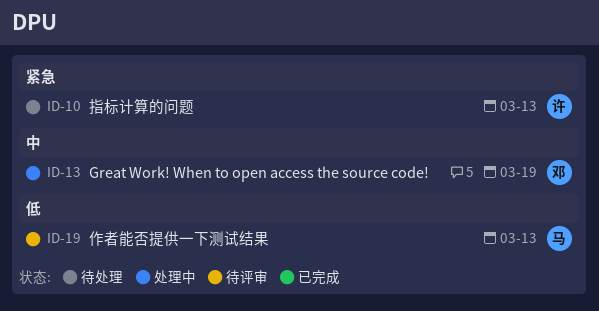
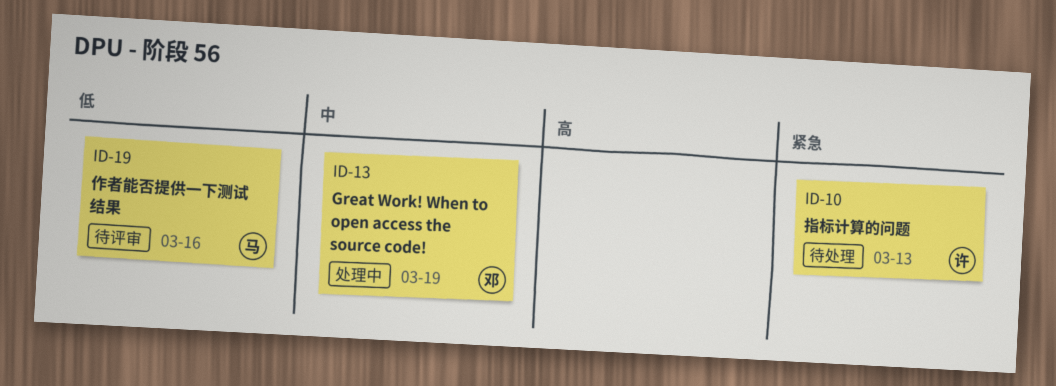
ID-19, due: Mar 13 -> Mar 16

